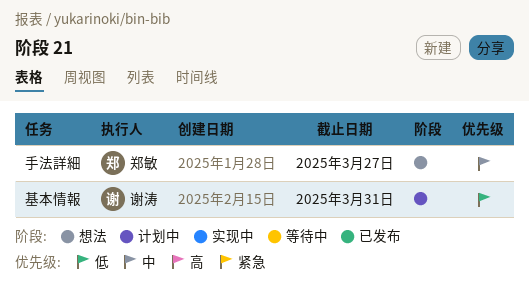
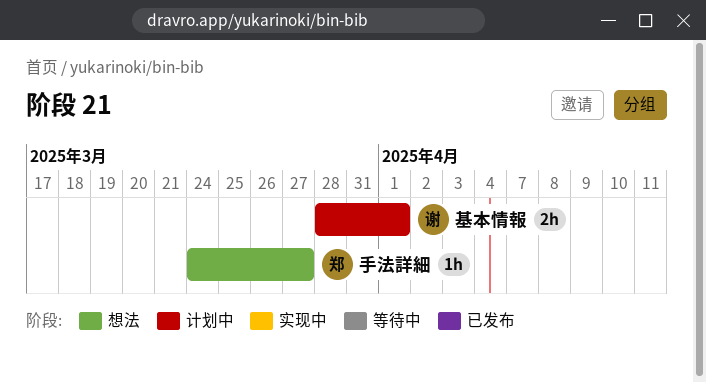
基本情報, due: Mar 31 -> Apr 1

